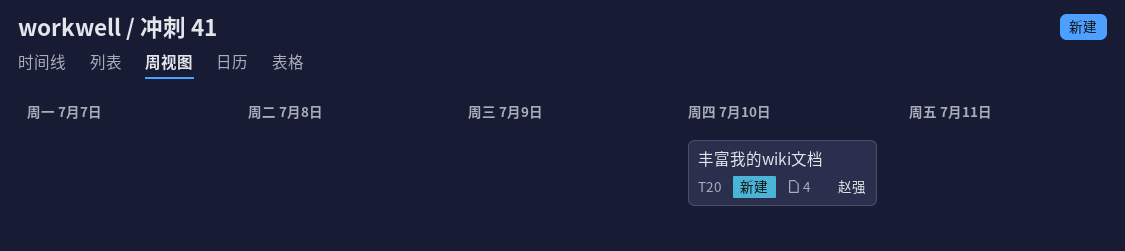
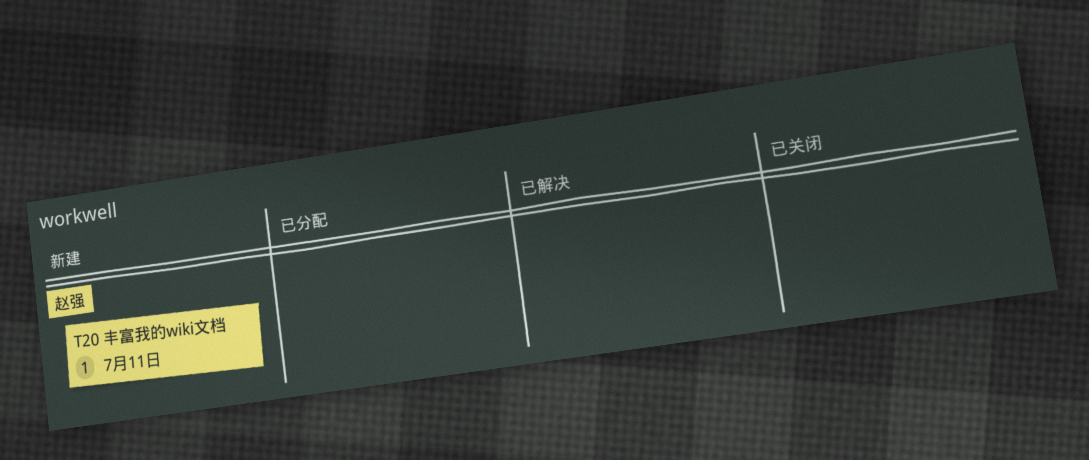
T20, due: Jul 10 -> Jul 11

